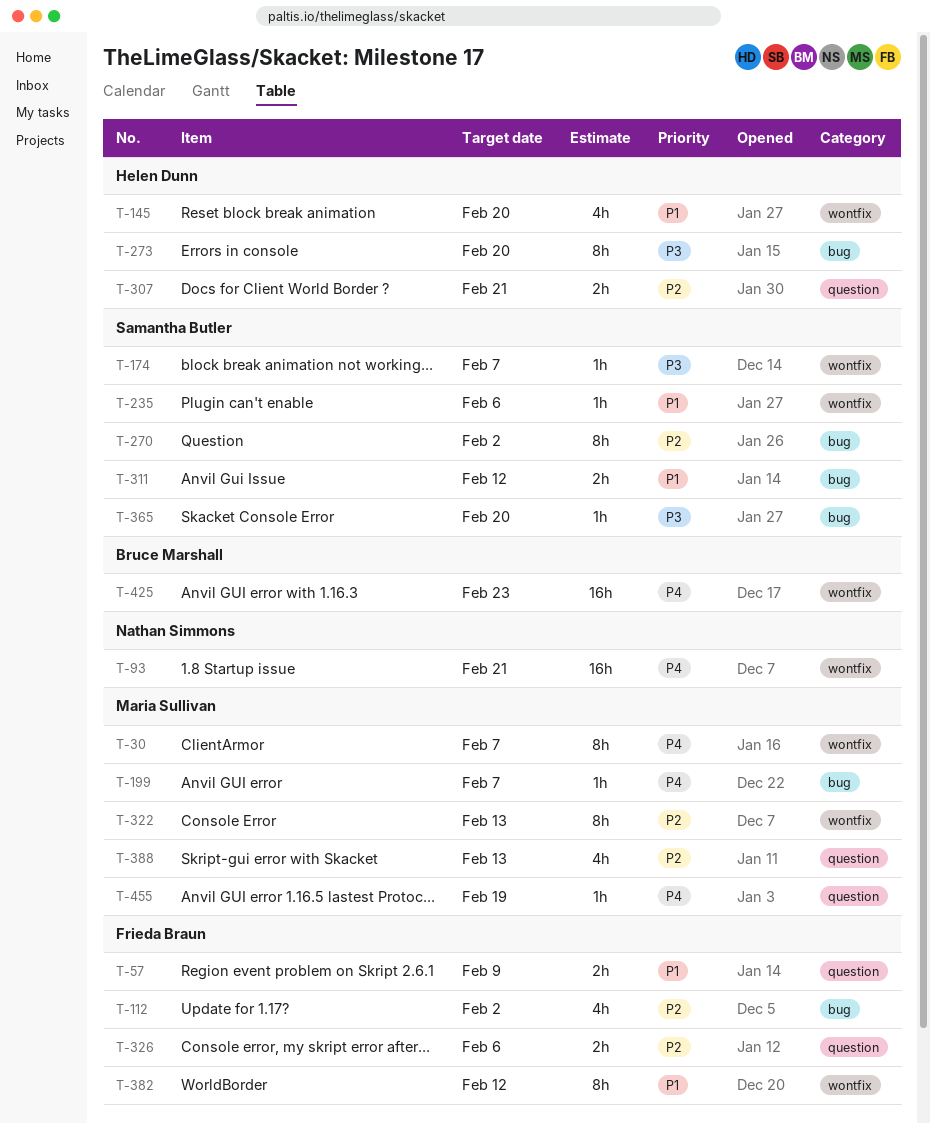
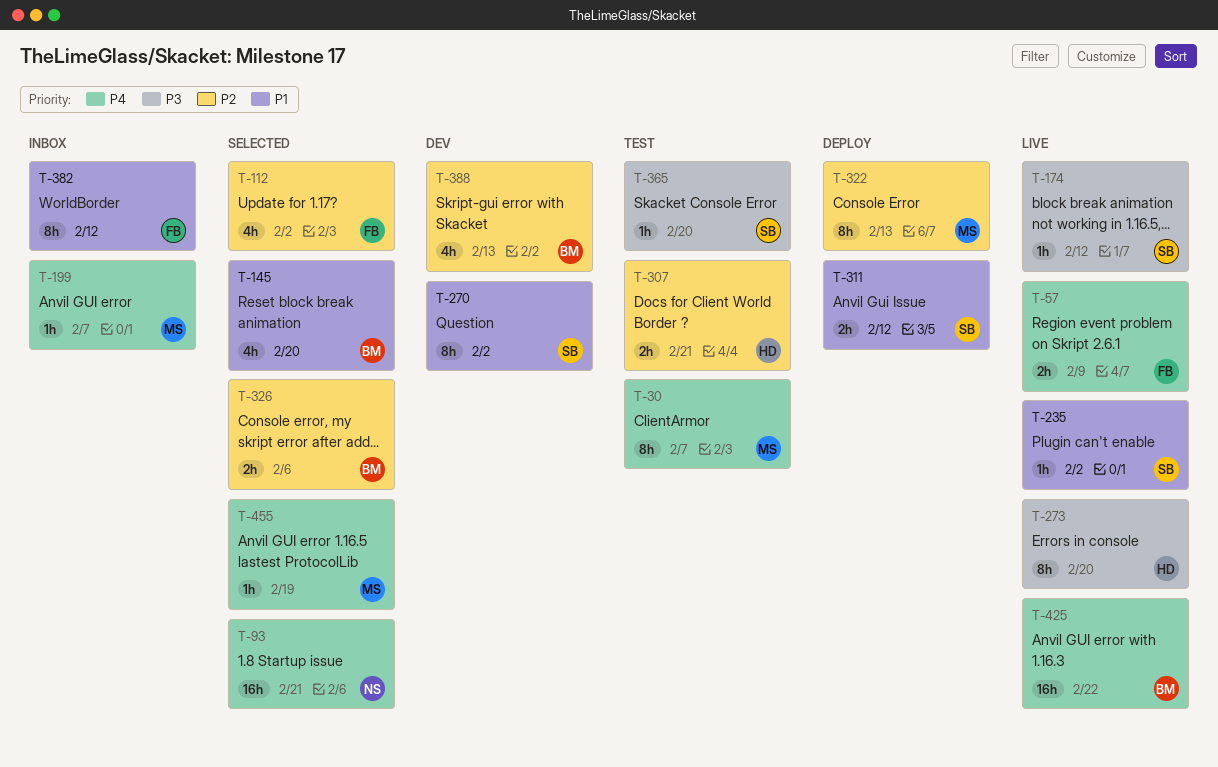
T-57, priority: P1 -> P4
T-145, owner: Helen Dunn -> Bruce Marshall
T-174, due: Feb 7 -> Feb 12
T-235, due: Feb 6 -> Feb 2
T-270, priority: P2 -> P1
T-326, owner: Frieda Braun -> Bruce Marshall
T-388, owner: Maria Sullivan -> Bruce Marshall
T-425, due: Feb 23 -> Feb 22

